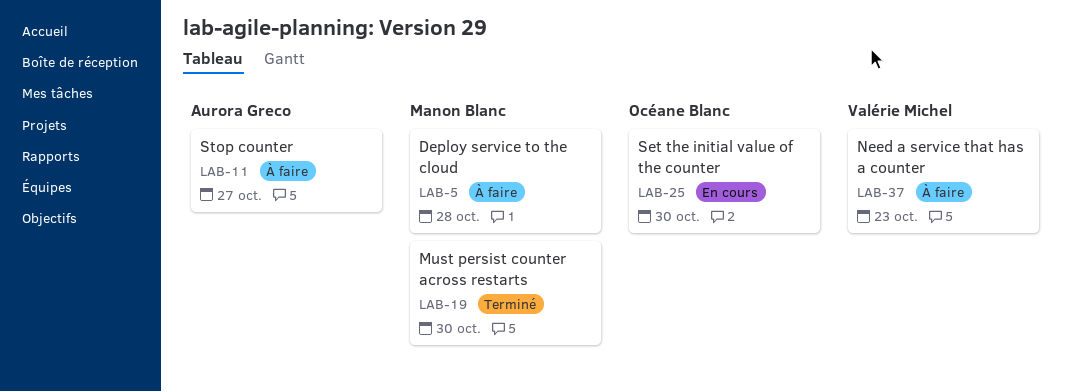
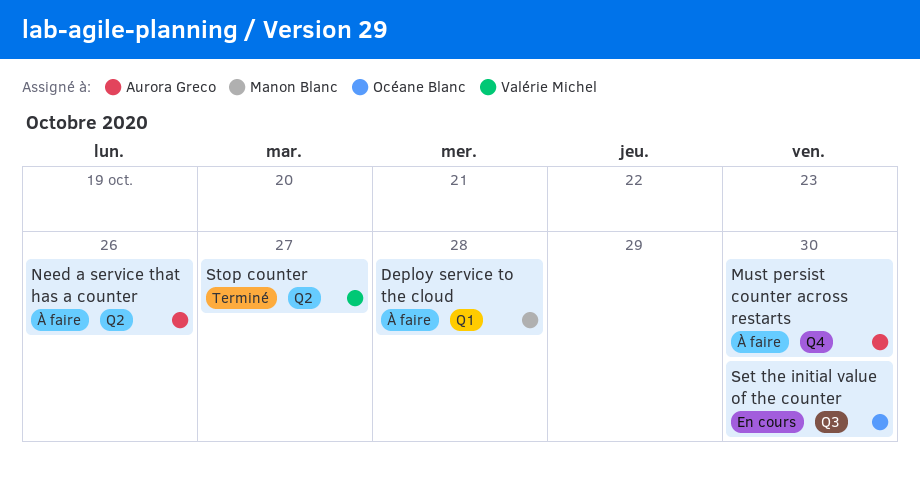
Must persist counter across restarts, status: Terminé -> À faire
Must persist counter across restarts, owner: Manon Blanc -> Aurora Greco
Need a service that has a counter, owner: Valérie Michel -> Aurora Greco
Need a service that has a counter, due: Oct 23 -> Oct 26
Stop counter, status: À faire -> Terminé
Stop counter, owner: Aurora Greco -> Valérie Michel

